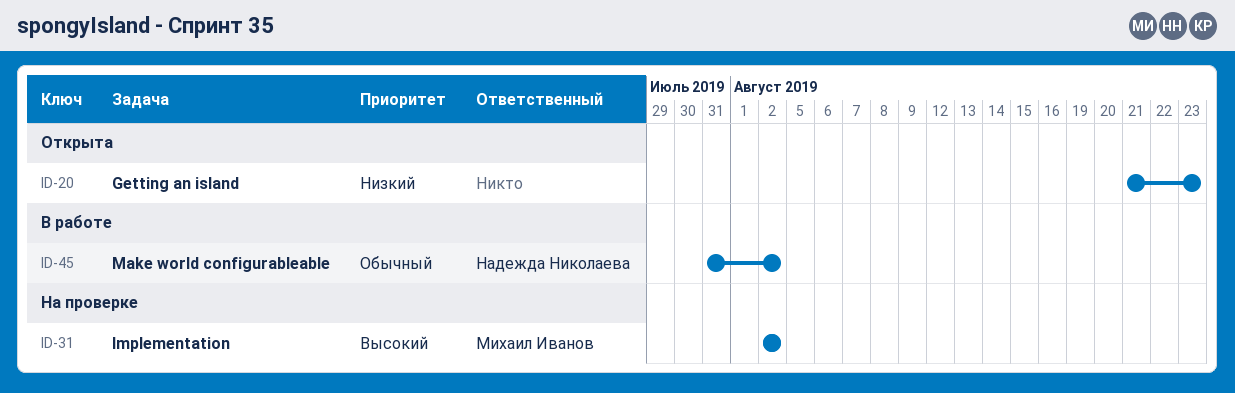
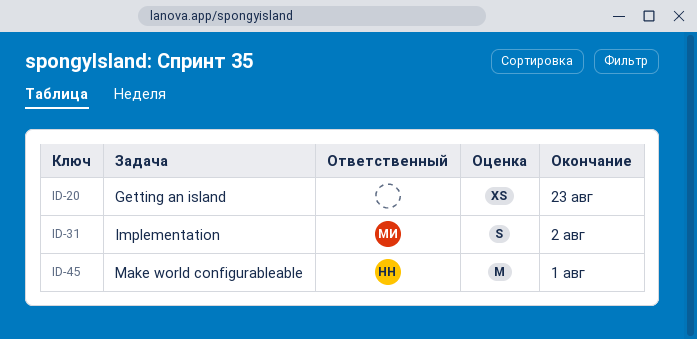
ID-45, due: Aug 2 -> Aug 1

